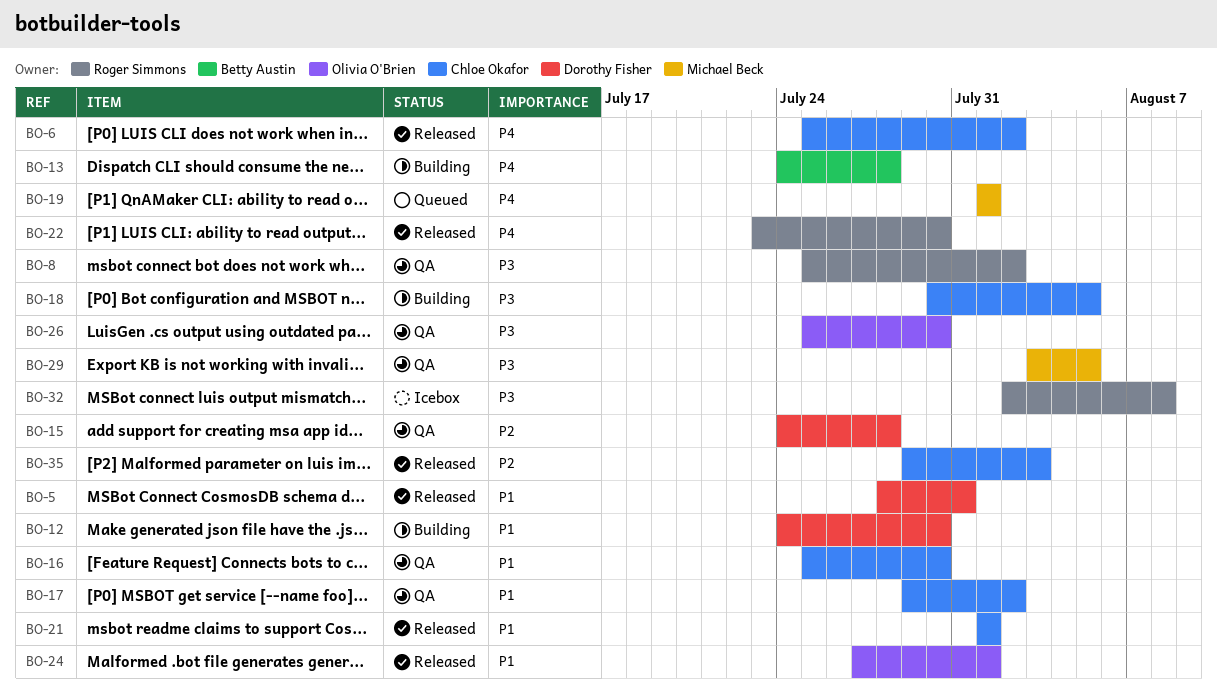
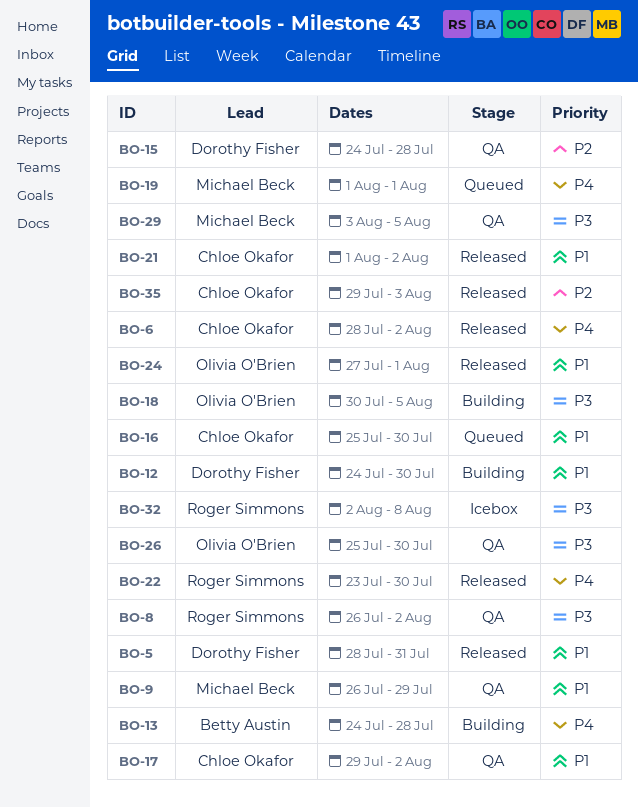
BO-6, start: Jul 25 -> Jul 28
BO-8, start: Jul 25 -> Jul 26
BO-9: none -> present
BO-16, status: QA -> Queued
BO-18, owner: Chloe Okafor -> Olivia O'Brien
BO-21, due: Aug 1 -> Aug 2

